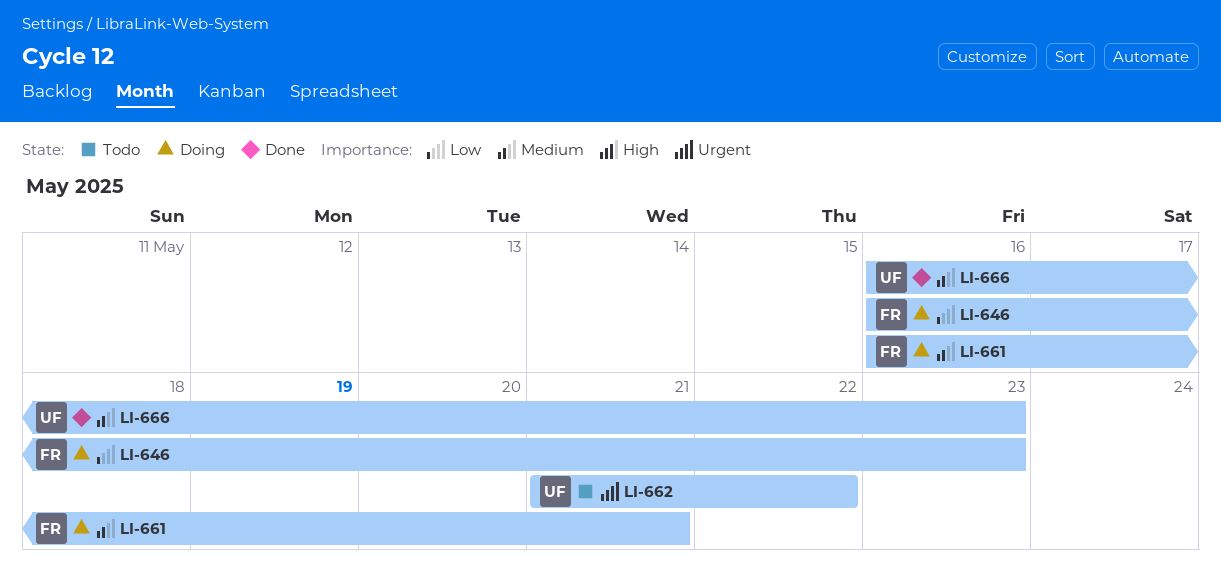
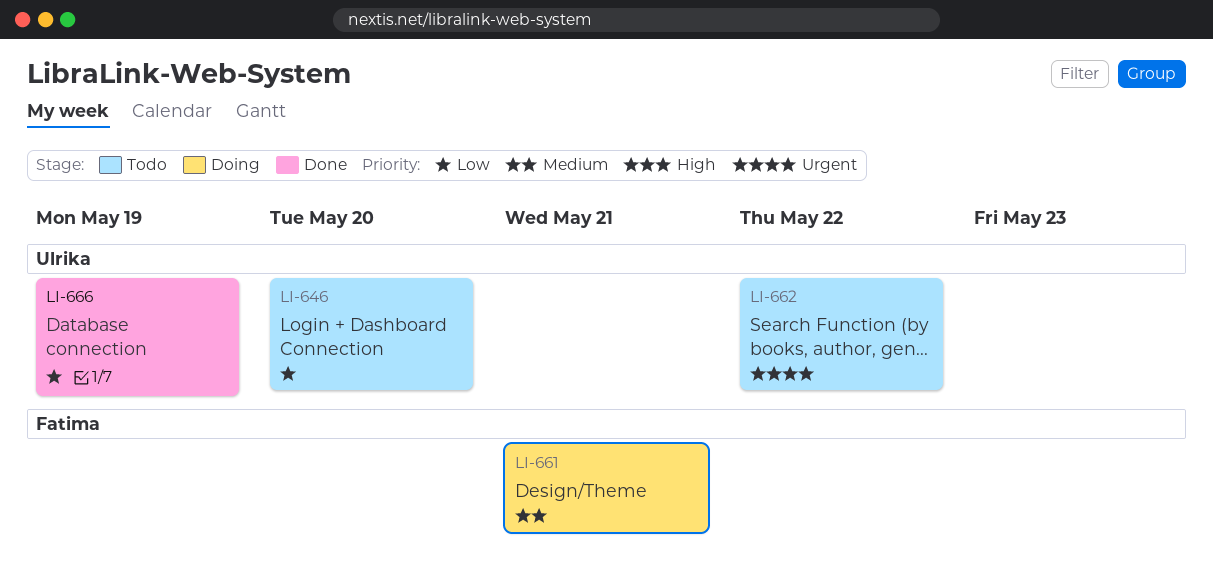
LI-646, status: Doing -> Todo
LI-646, owner: Fatima -> Ulrika
LI-646, due: May 23 -> May 20
LI-666, priority: Medium -> Low
LI-666, due: May 23 -> May 19

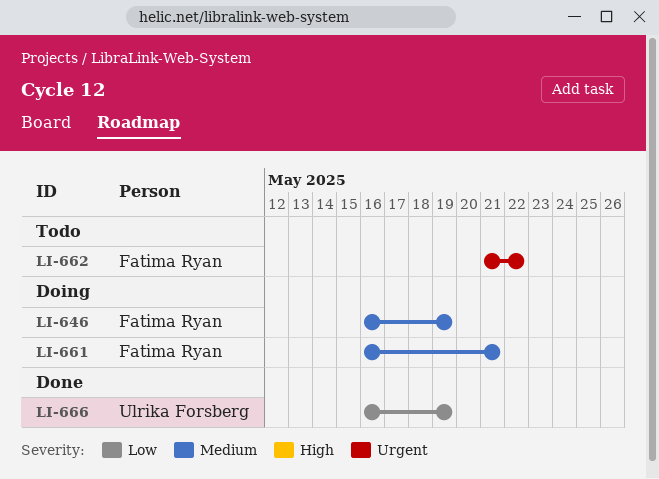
LI-646, status: Todo -> Doing
LI-646, owner: Ulrika Forsberg -> Fatima Ryan
LI-646, priority: Low -> Medium
LI-646, due: May 20 -> May 19
LI-662, owner: Ulrika Forsberg -> Fatima Ryan

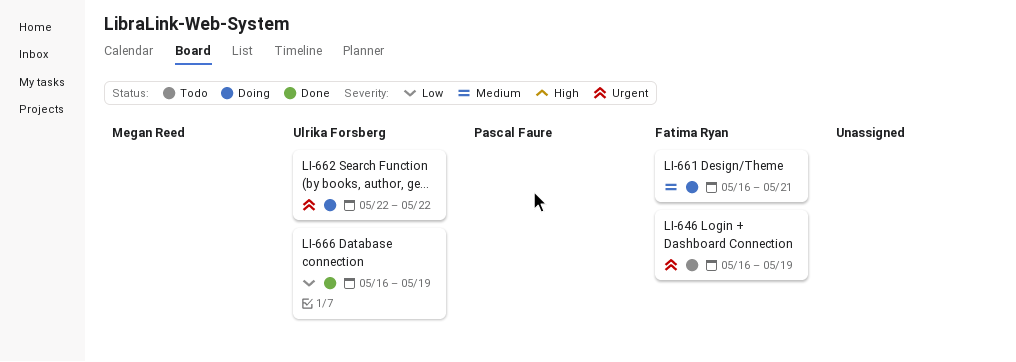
LI-646, status: Doing -> Todo
LI-646, priority: Medium -> Urgent
LI-662, status: Todo -> Doing
LI-662, owner: Fatima Ryan -> Ulrika Forsberg
LI-662, start: May 21 -> May 22

